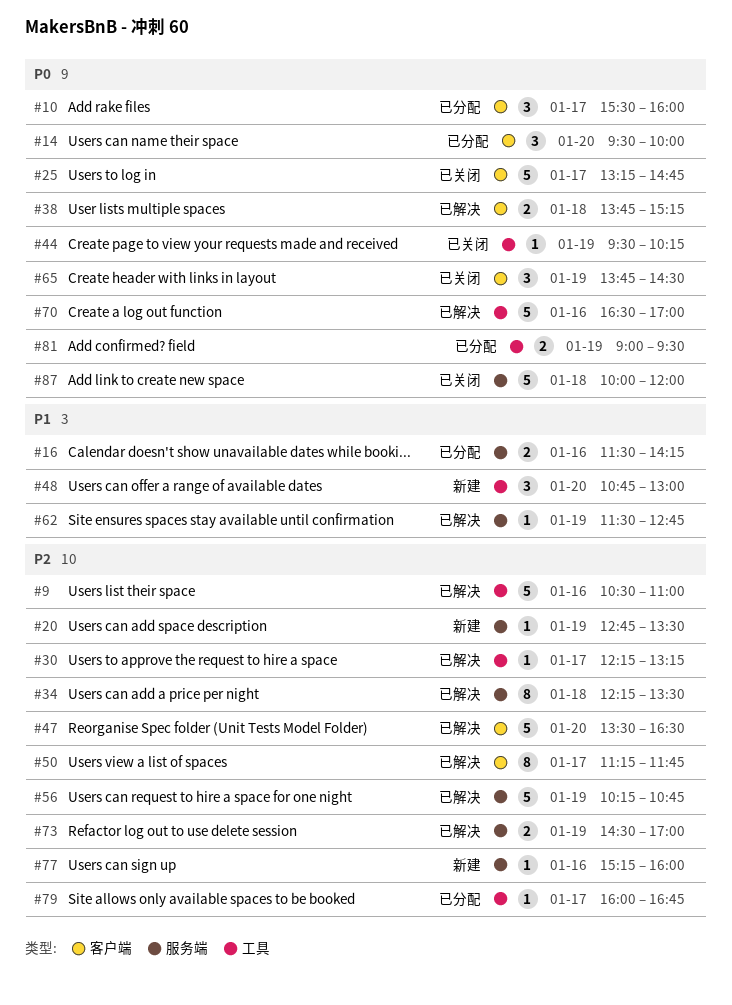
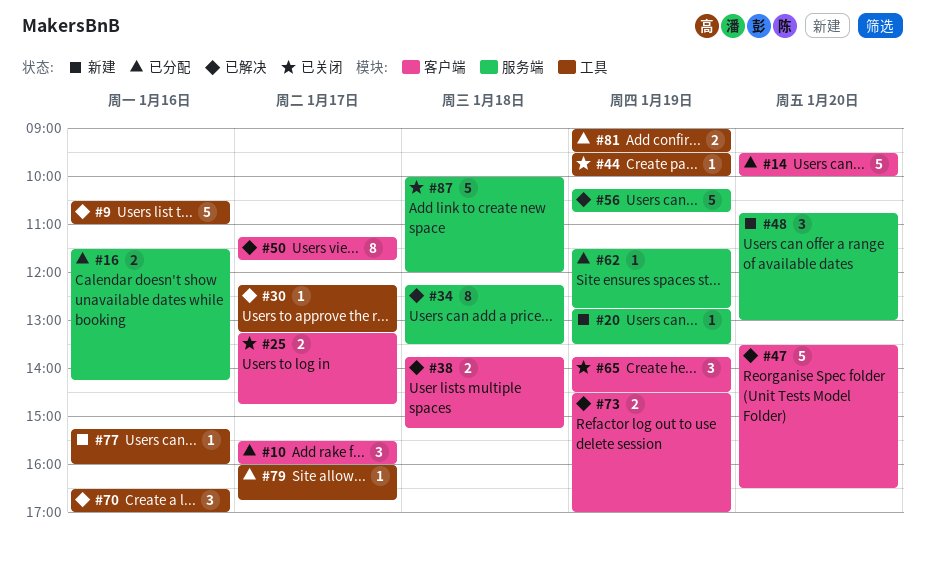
#14, estimate: 3 -> 5
#25, estimate: 5 -> 2
#44, ends: 10:15 -> 10:00
#48, label: 工具 -> 服务端
#62, status: 已解决 -> 已分配
#70, estimate: 5 -> 3
#73, label: 服务端 -> 客户端
#77, label: 服务端 -> 工具

